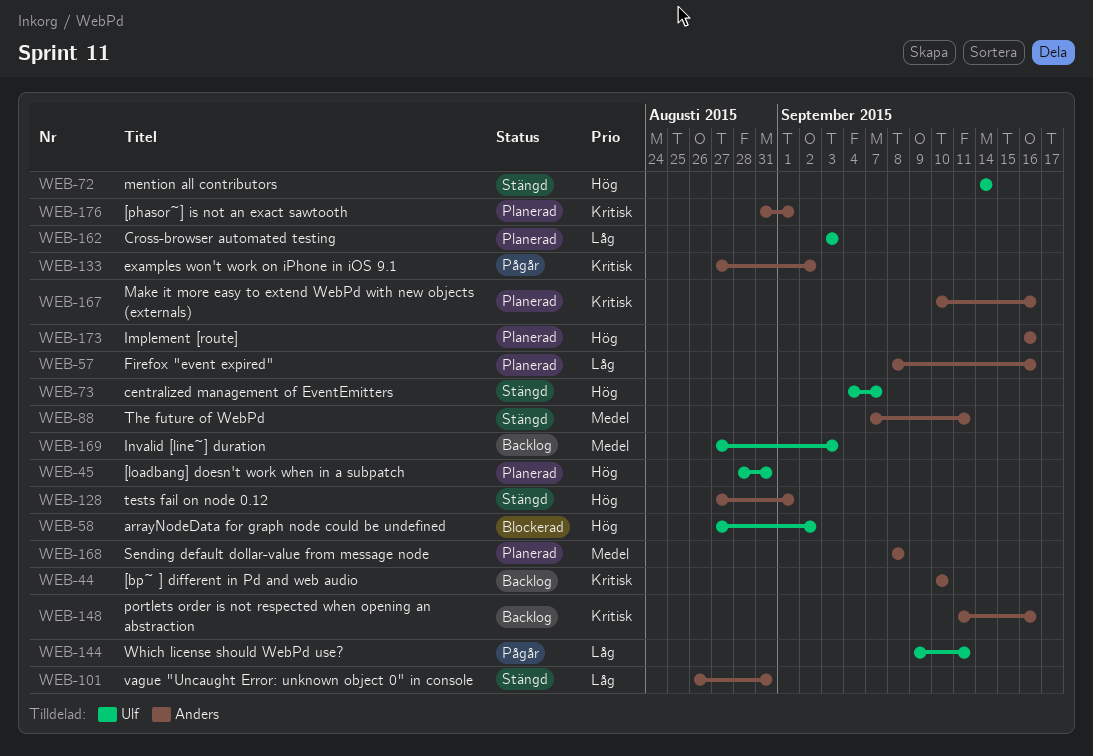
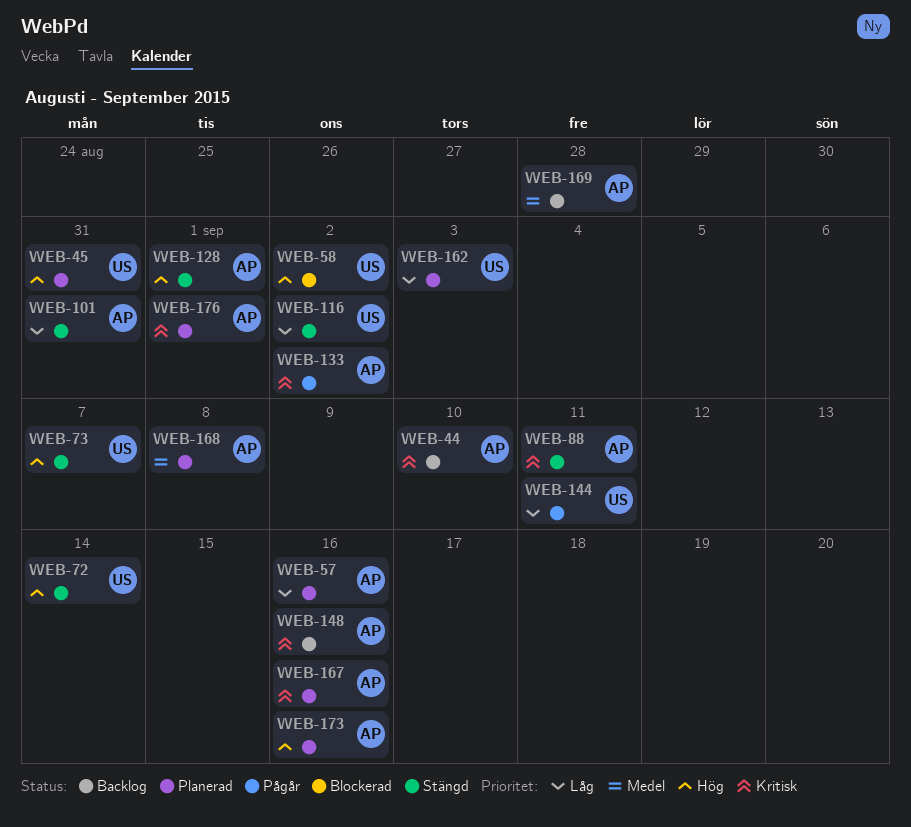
WEB-88, priority: Medel -> Kritisk
WEB-116: none -> present
WEB-169, owner: Ulf -> Anders
WEB-169, due: Sep 3 -> Aug 28

